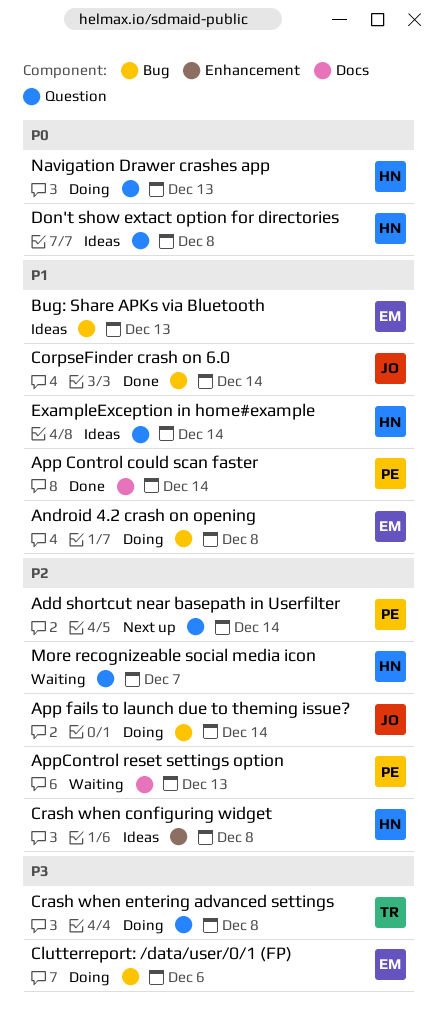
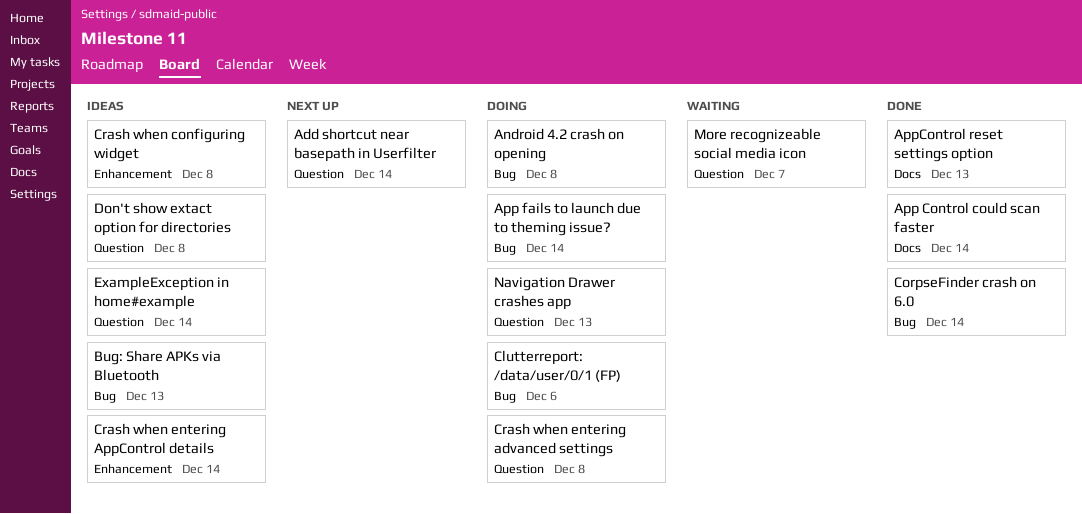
AppControl reset settings option, status: Waiting -> Done
Crash when entering AppControl details: none -> present

